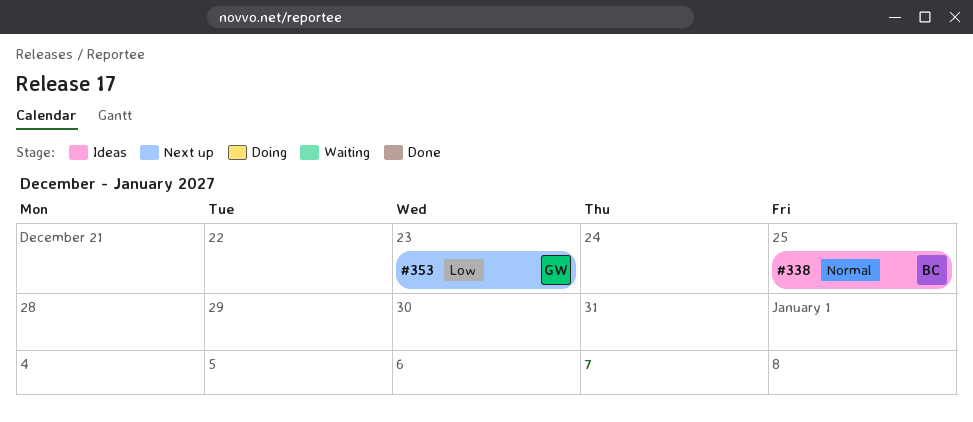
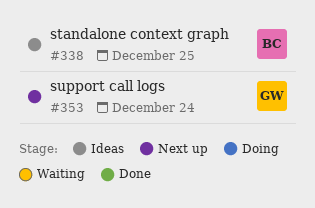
#353, due: Dec 23 -> Dec 24

